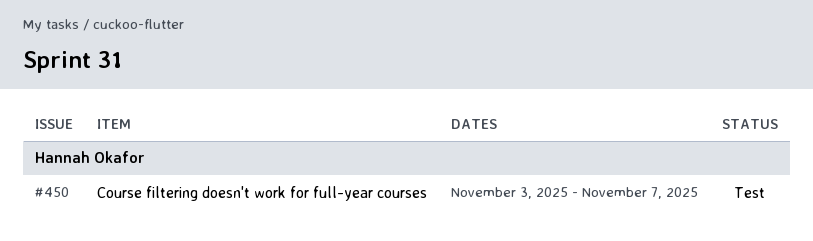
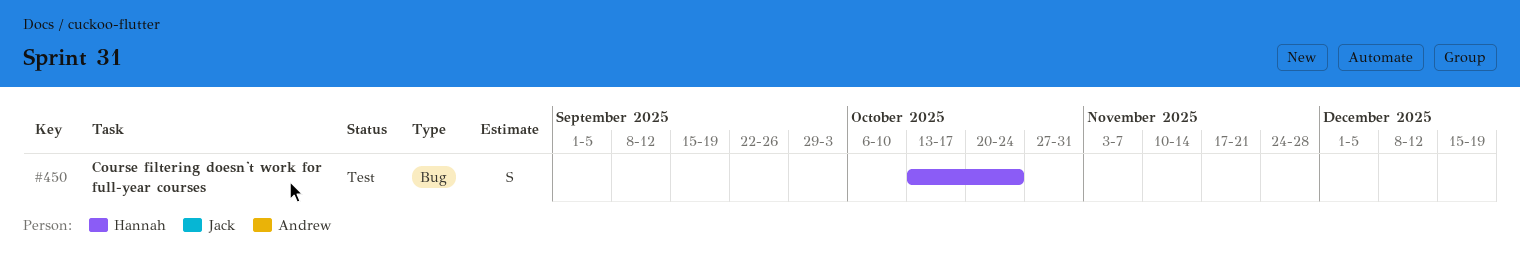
#450, start: Nov 3 -> Oct 13
#450, due: Nov 7 -> Oct 24

